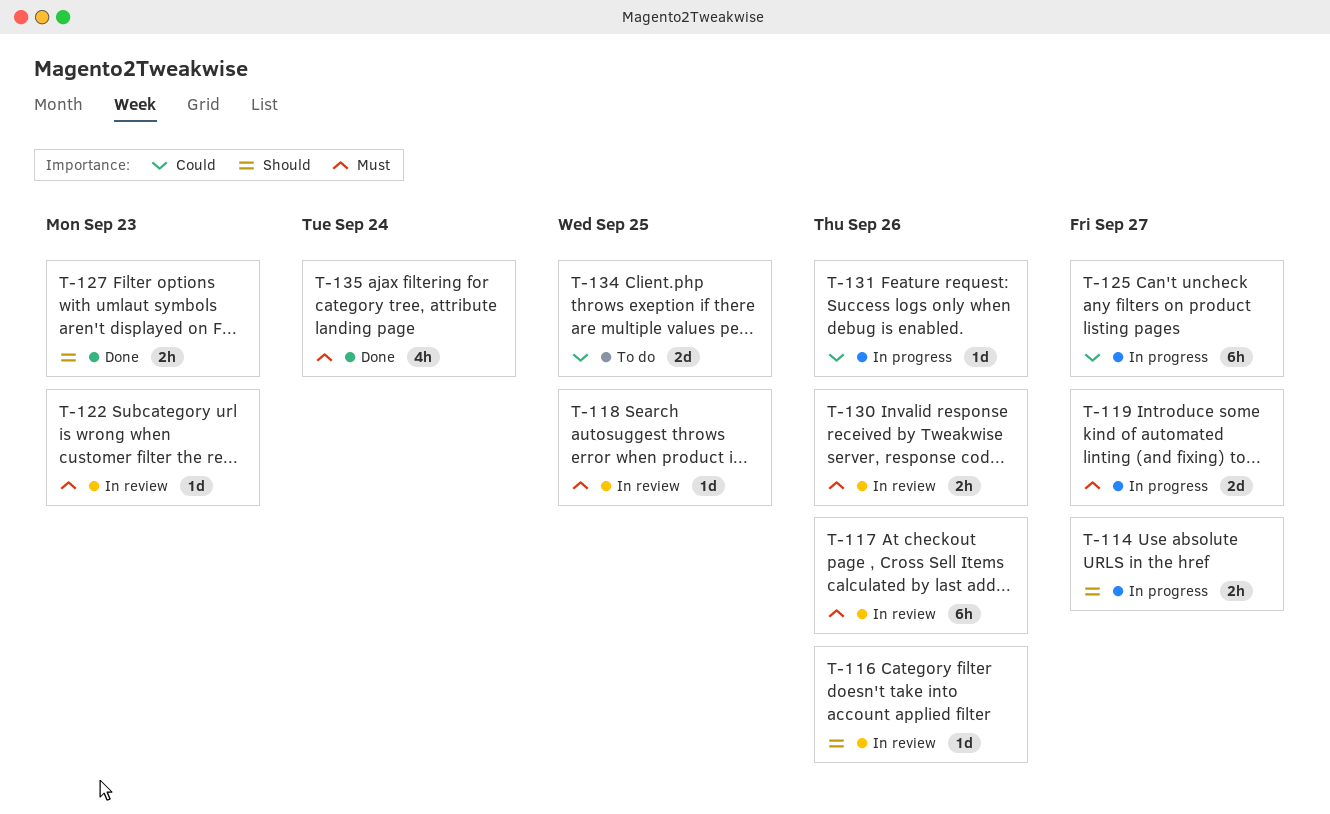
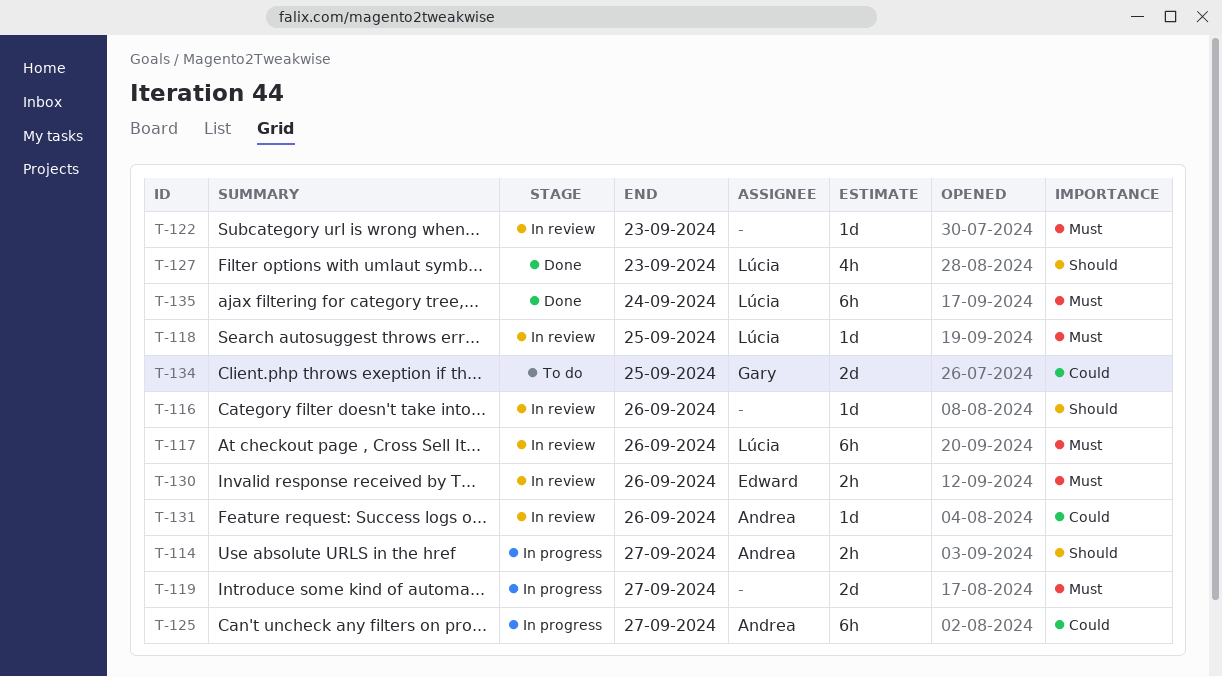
T-127, estimate: 2h -> 4h
T-131, status: In progress -> In review
T-135, estimate: 4h -> 6h

